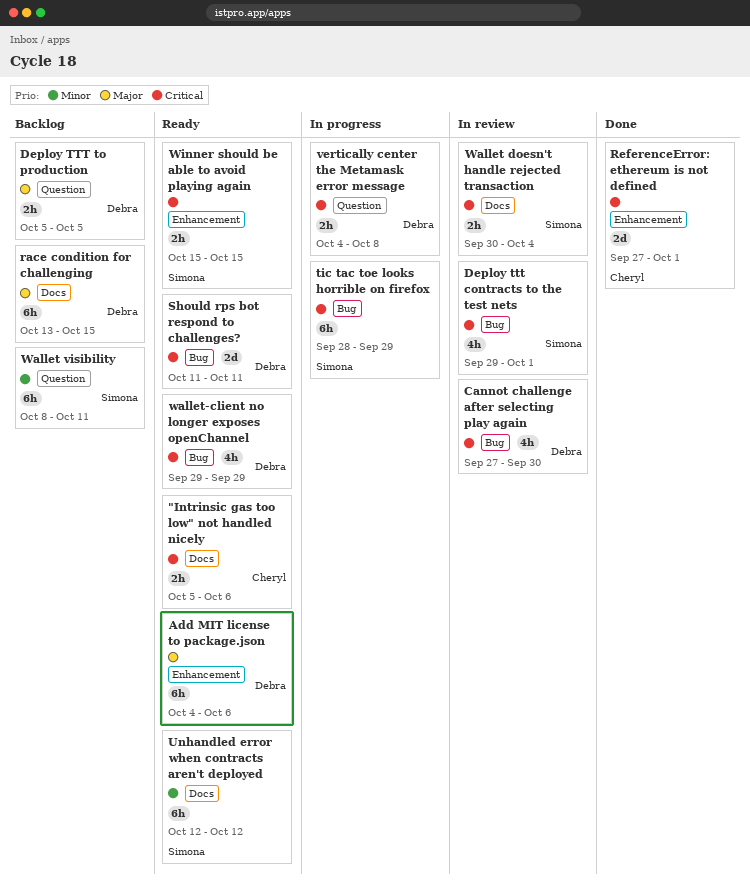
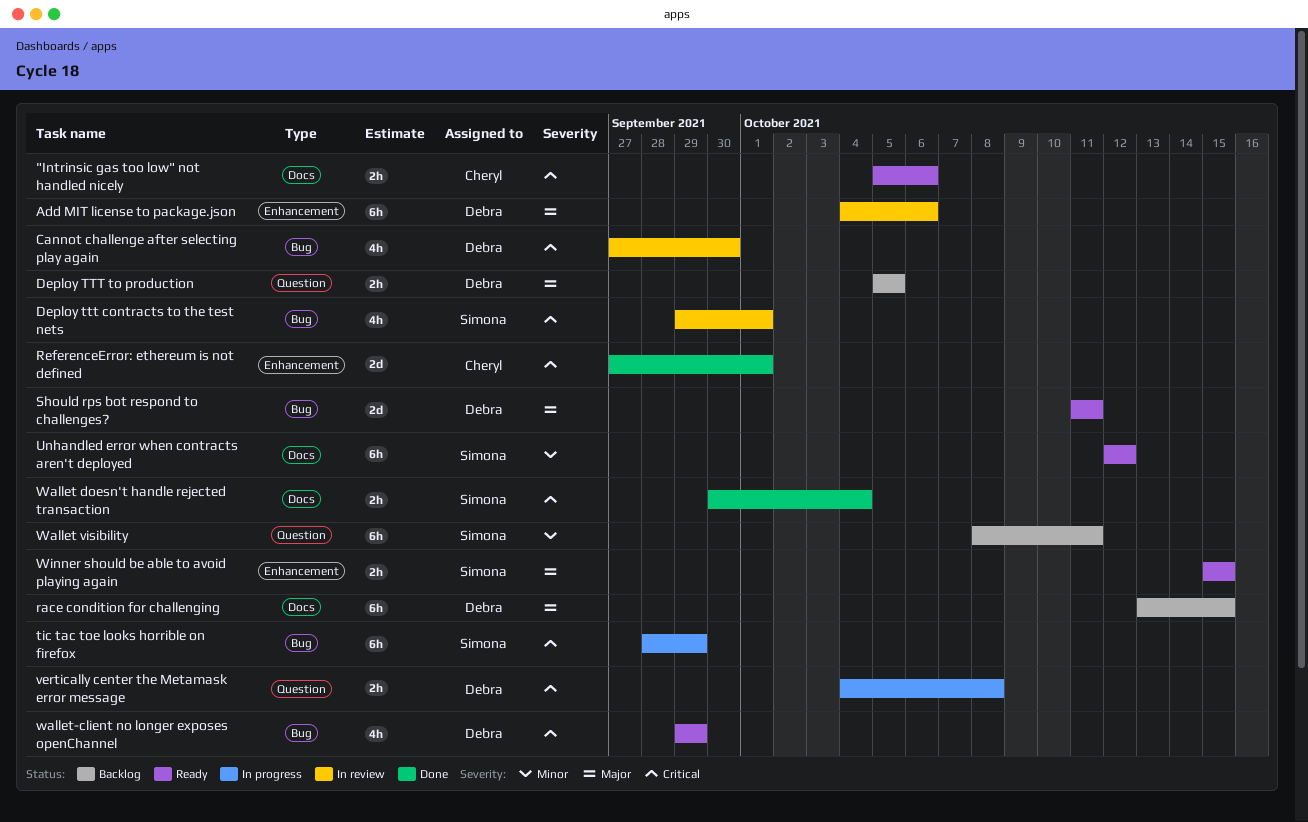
Add MIT license to package.json, status: Ready -> In review
Should rps bot respond to challenges?, priority: Critical -> Major
Wallet doesn't handle rejected transaction, status: In review -> Done
Winner should be able to avoid playing again, priority: Critical -> Major

